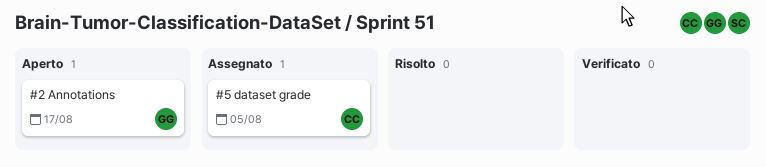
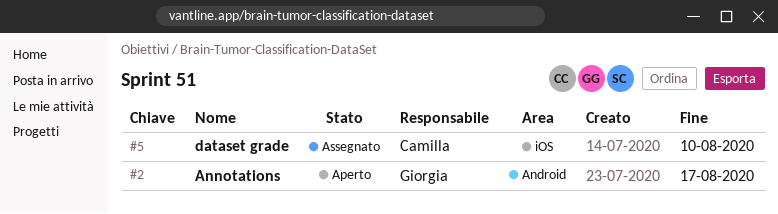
#5, due: Aug 5 -> Aug 10

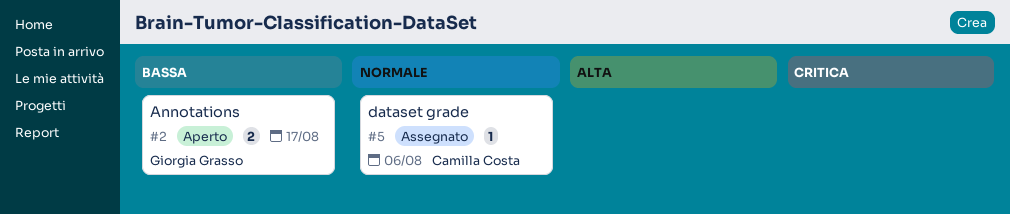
#5, due: Aug 10 -> Aug 6

